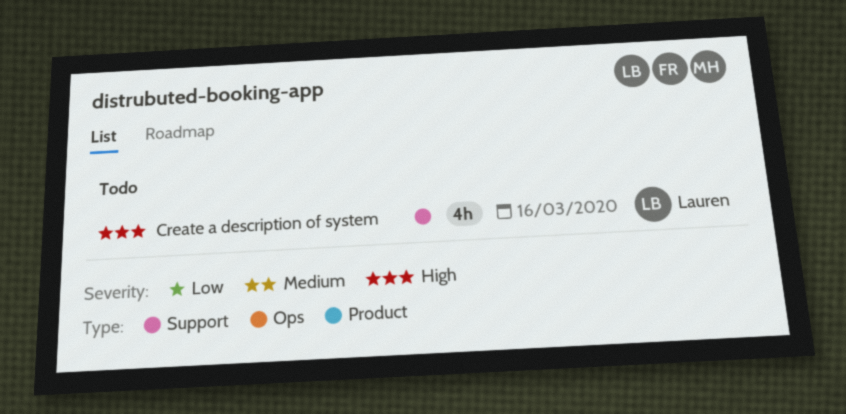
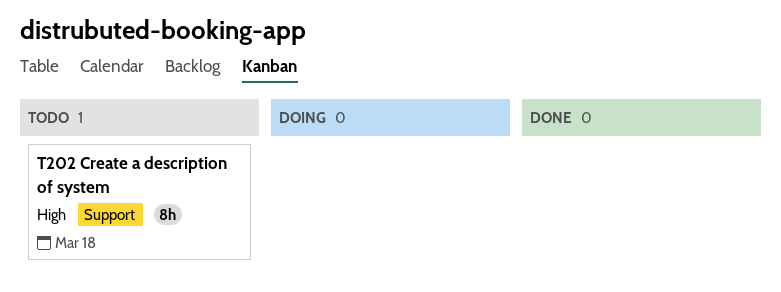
Create a description of system, estimate: 4h -> 8h
Create a description of system, due: Mar 16 -> Mar 18

